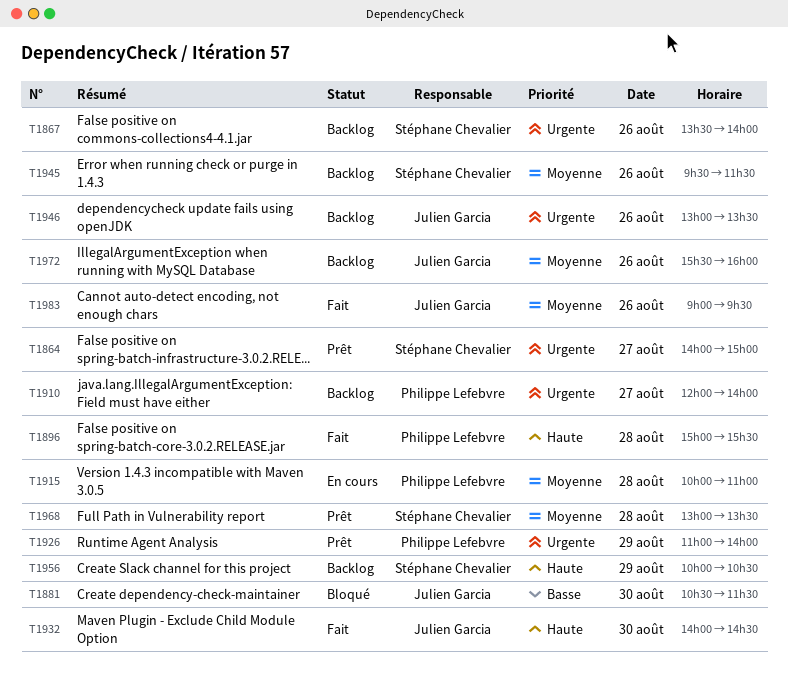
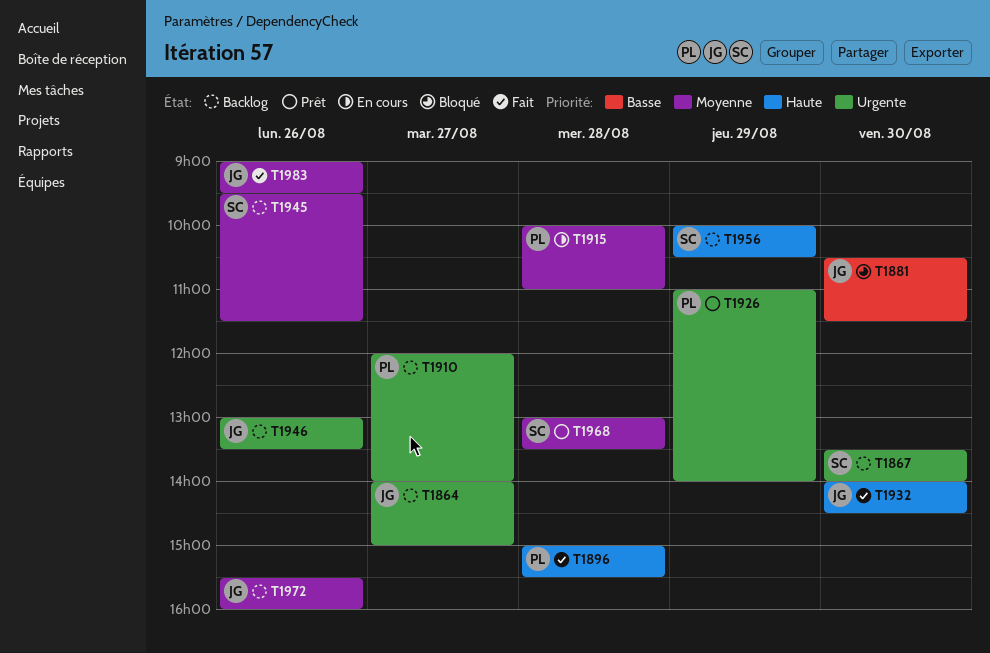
T1864, status: Prêt -> Backlog
T1864, owner: Stéphane Chevalier -> Julien Garcia
T1867, day: Aug 26 -> Aug 30

